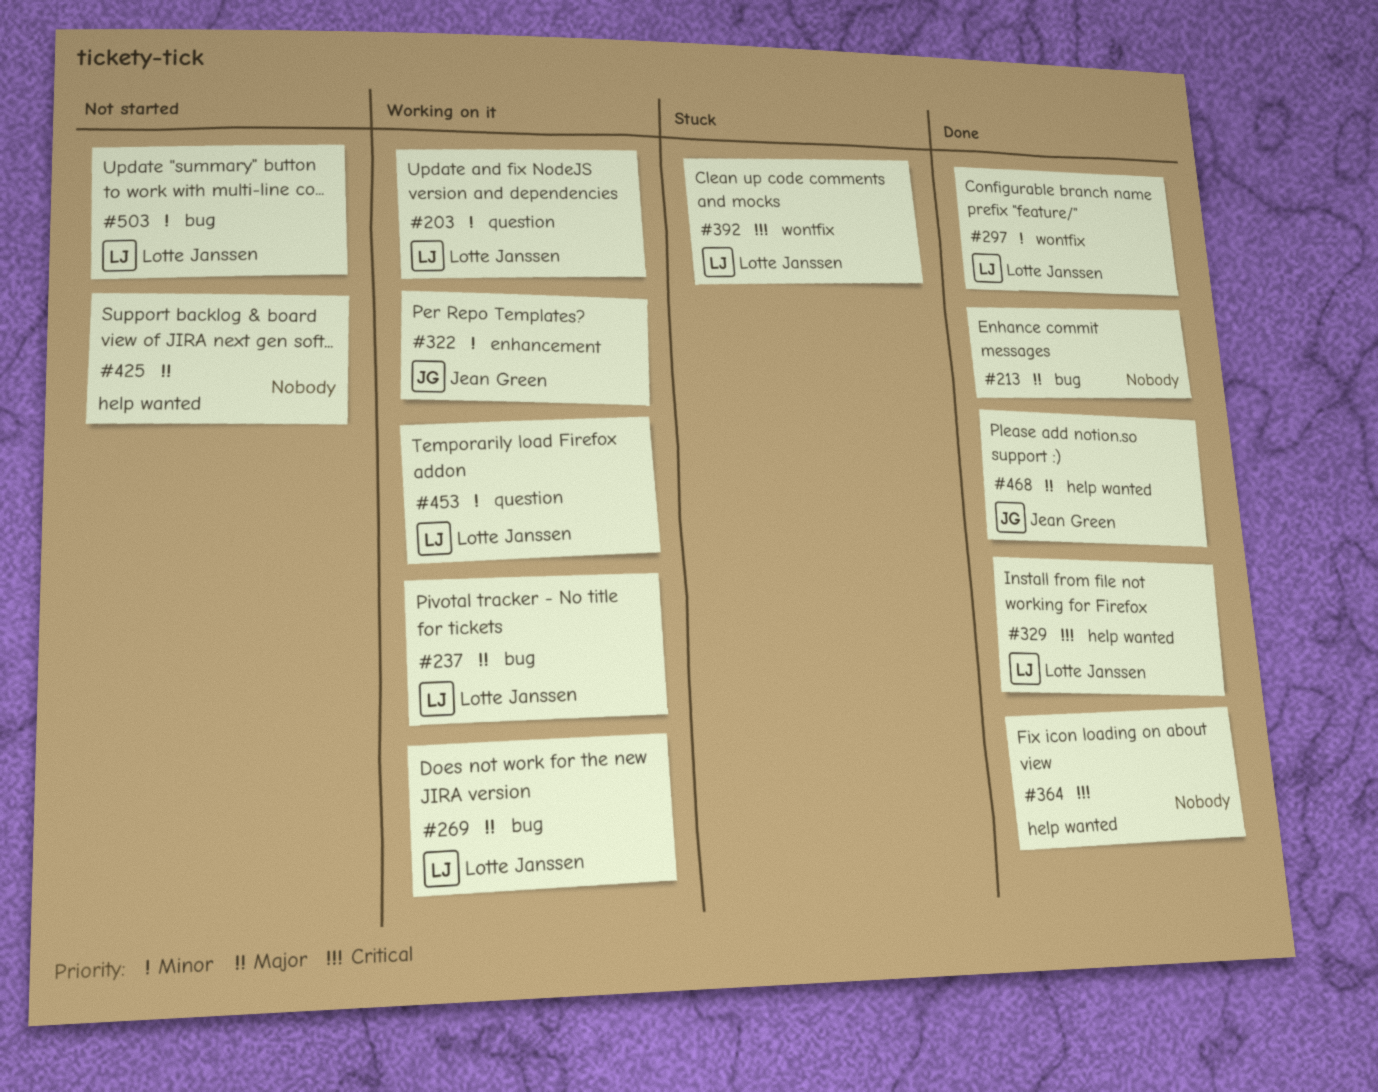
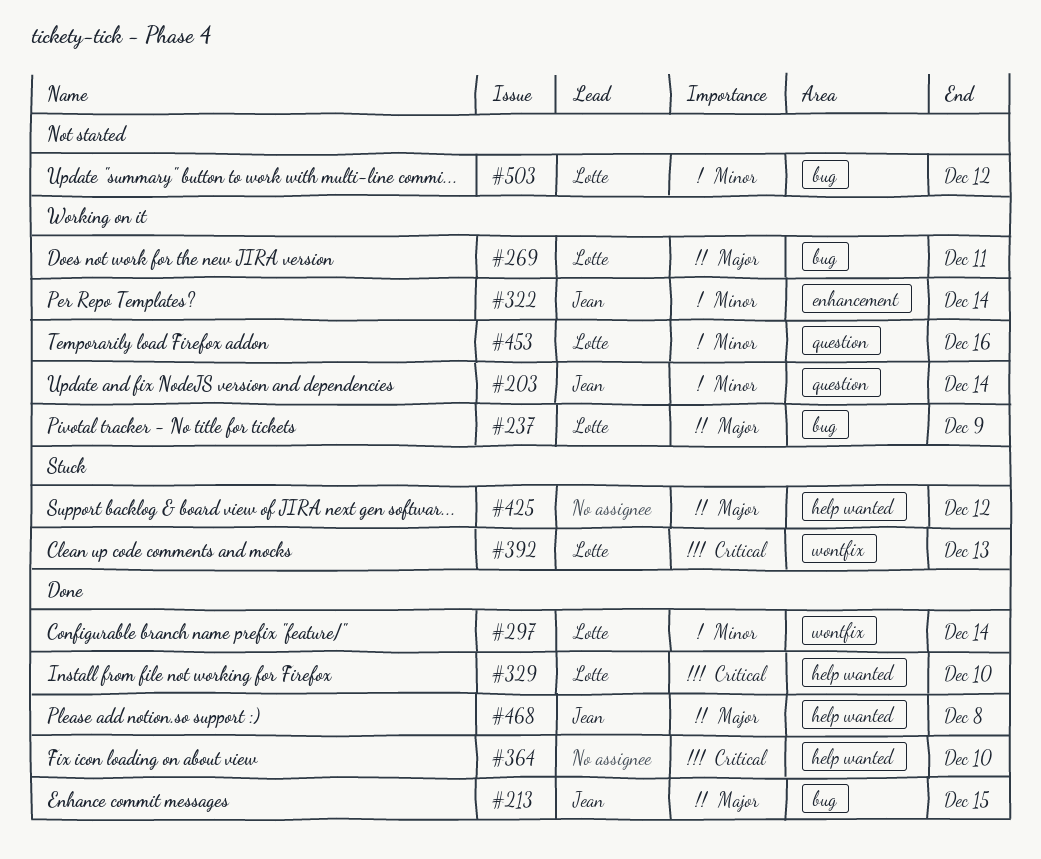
#203, owner: Lotte Janssen -> Jean Green
#213, owner: none -> Jean Green
#425, status: Not started -> Stuck

